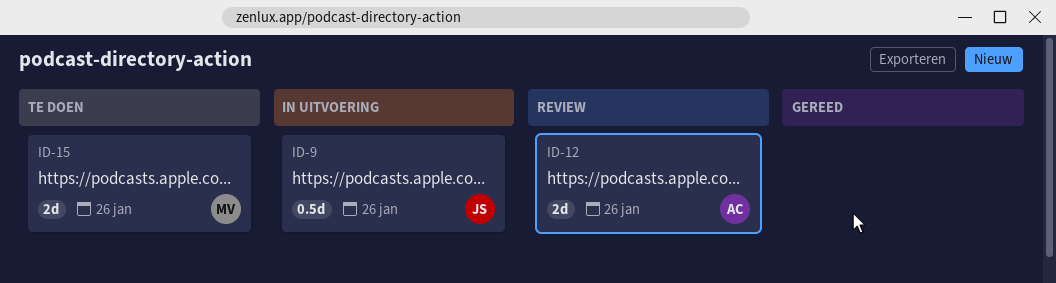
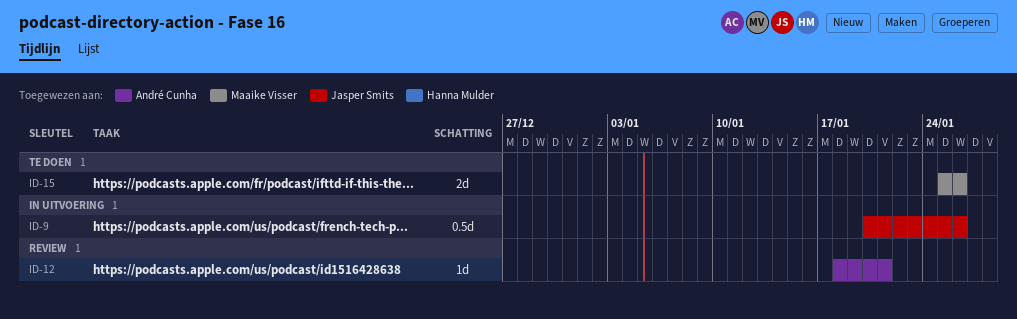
ID-12, estimate: 2d -> 1d
ID-12, due: Jan 26 -> Jan 21

